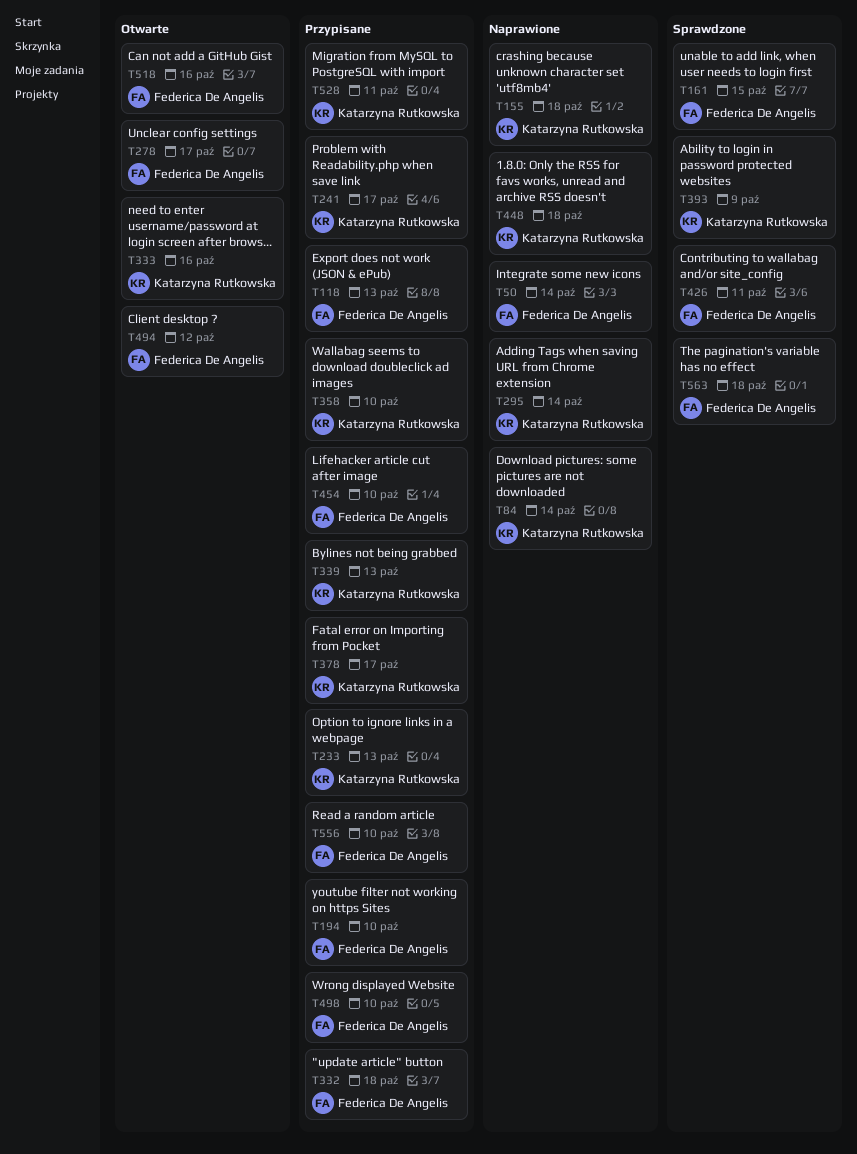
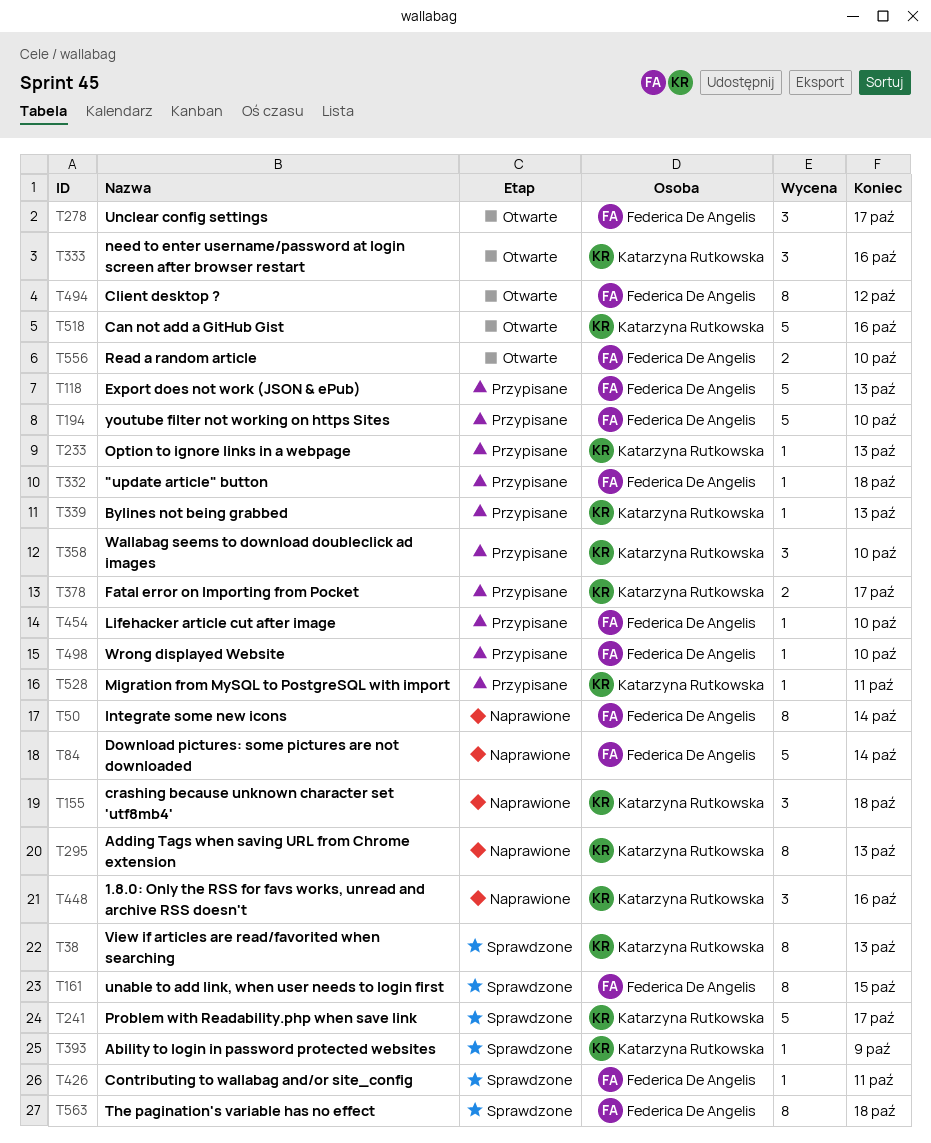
T38: none -> present
T84, owner: Katarzyna Rutkowska -> Federica De Angelis
T241, status: Przypisane -> Sprawdzone
T295, due: Oct 14 -> Oct 13
T448, due: Oct 18 -> Oct 16
T518, owner: Federica De Angelis -> Katarzyna Rutkowska
T556, status: Przypisane -> Otwarte

